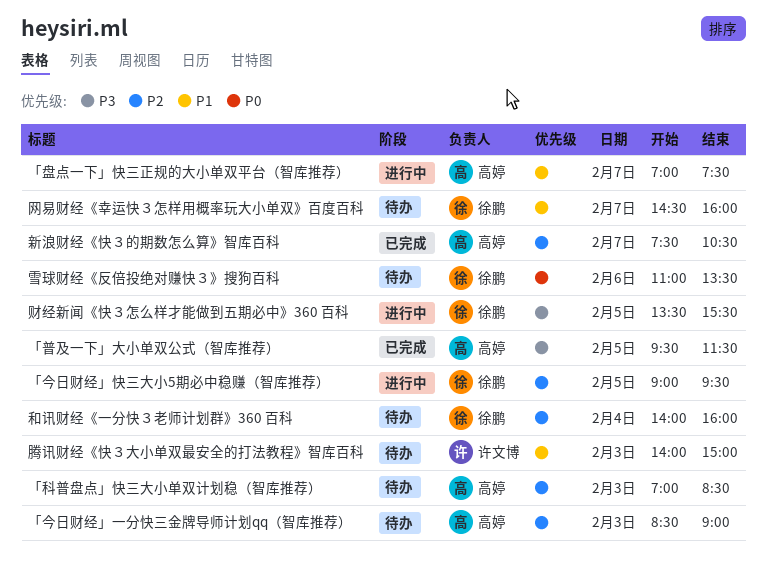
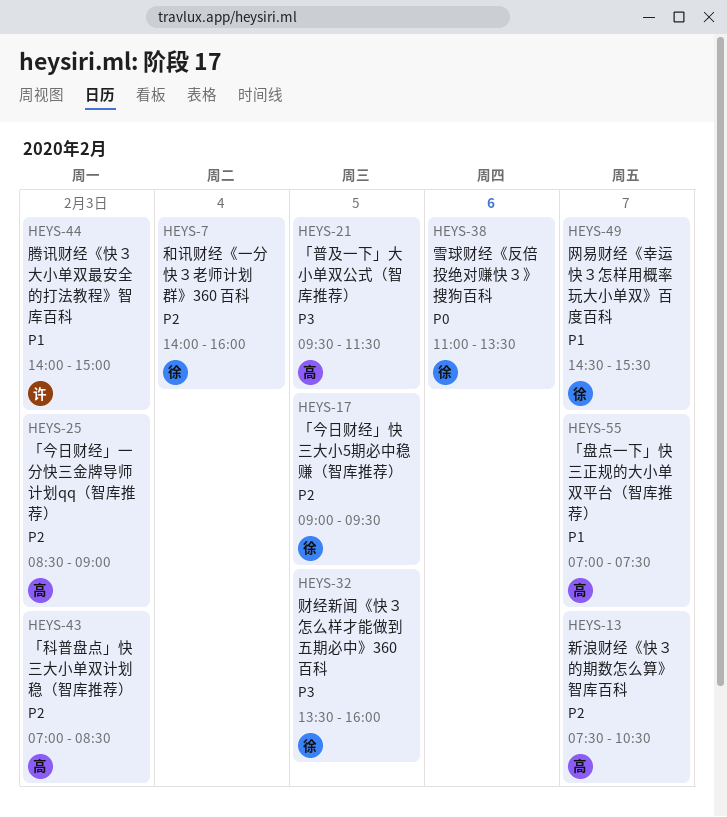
网易财经《幸运快３怎样用概率玩大小单双》百度百科, ends: 16:00 -> 15:30
财经新闻《快３怎么样才能做到五期必中》360 百科, ends: 15:30 -> 16:00

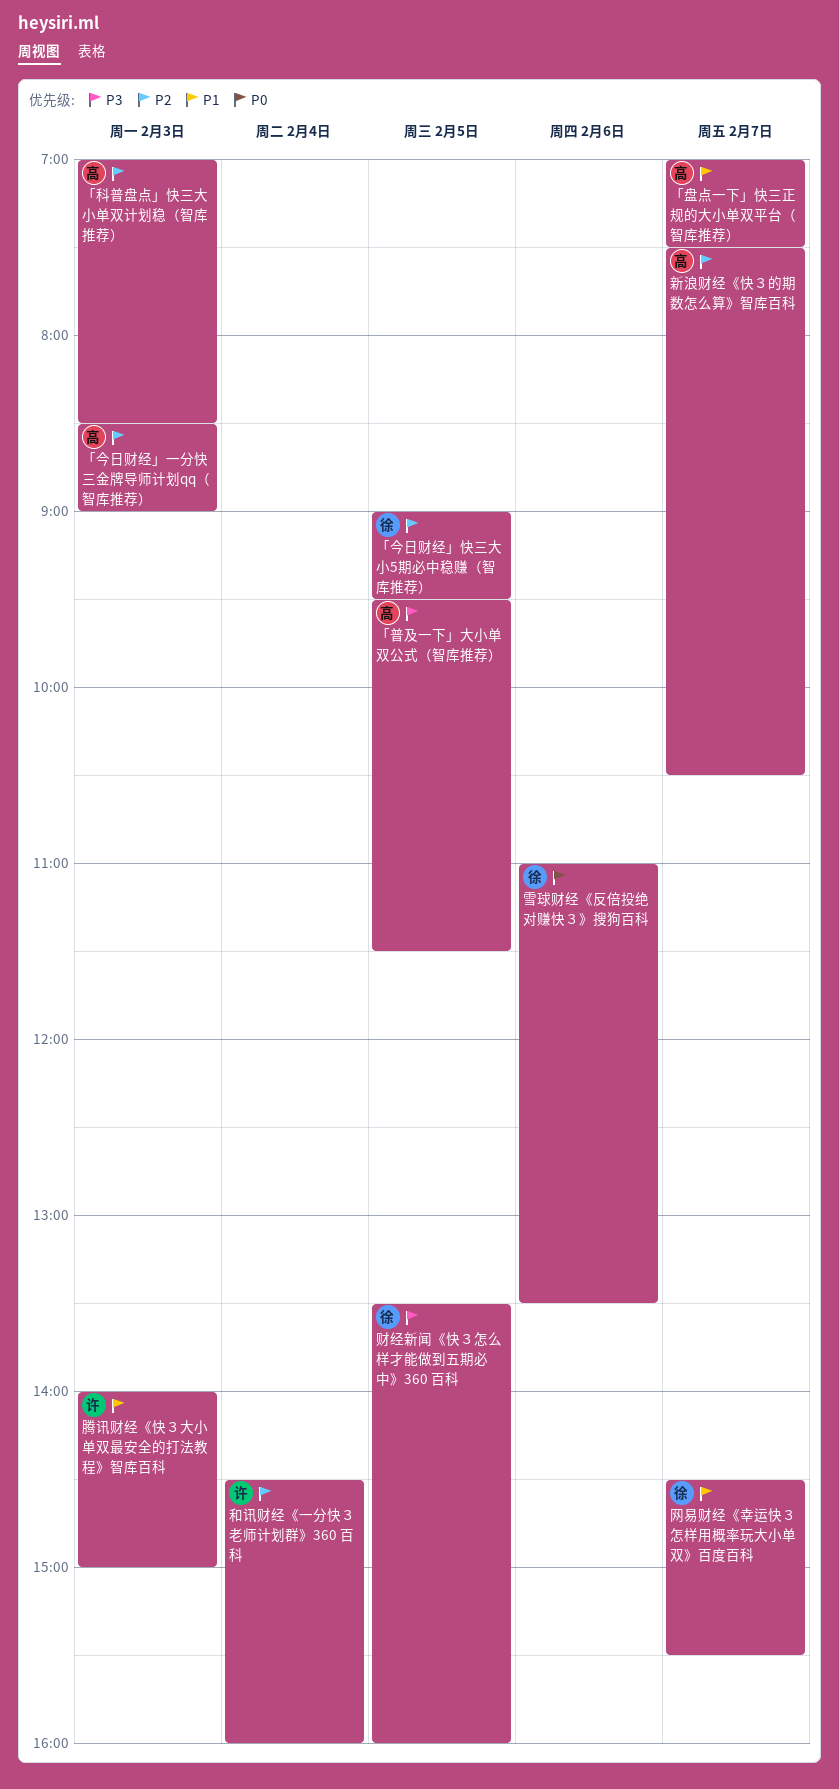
和讯财经《一分快３老师计划群》360 百科, owner: 徐 -> 许
和讯财经《一分快３老师计划群》360 百科, begins: 14:00 -> 14:30

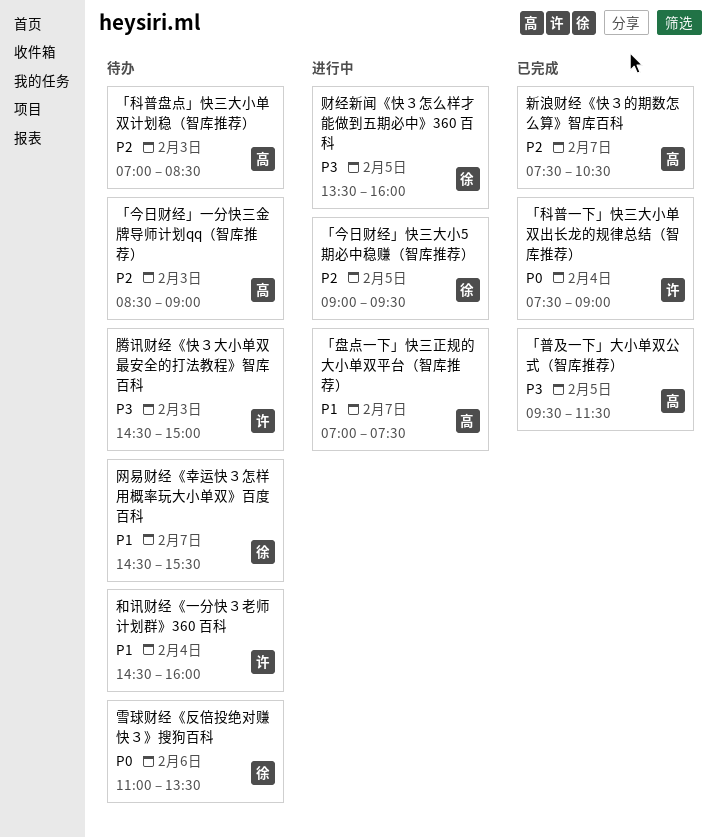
「科普一下」快三大小单双出长龙的规律总结（智库推荐）: none -> present
和讯财经《一分快３老师计划群》360 百科, priority: P2 -> P1
腾讯财经《快３大小单双最安全的打法教程》智库百科, priority: P1 -> P3
腾讯财经《快３大小单双最安全的打法教程》智库百科, begins: 14:00 -> 14:30

